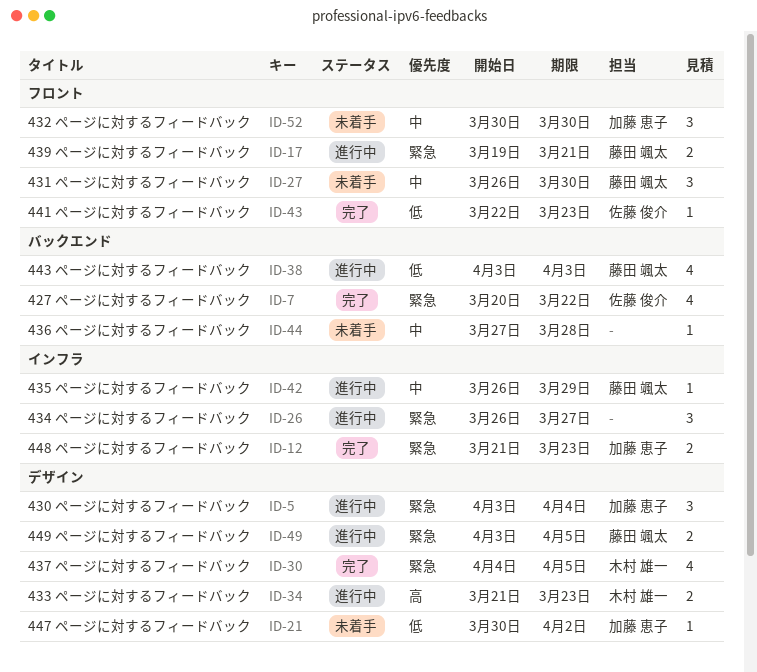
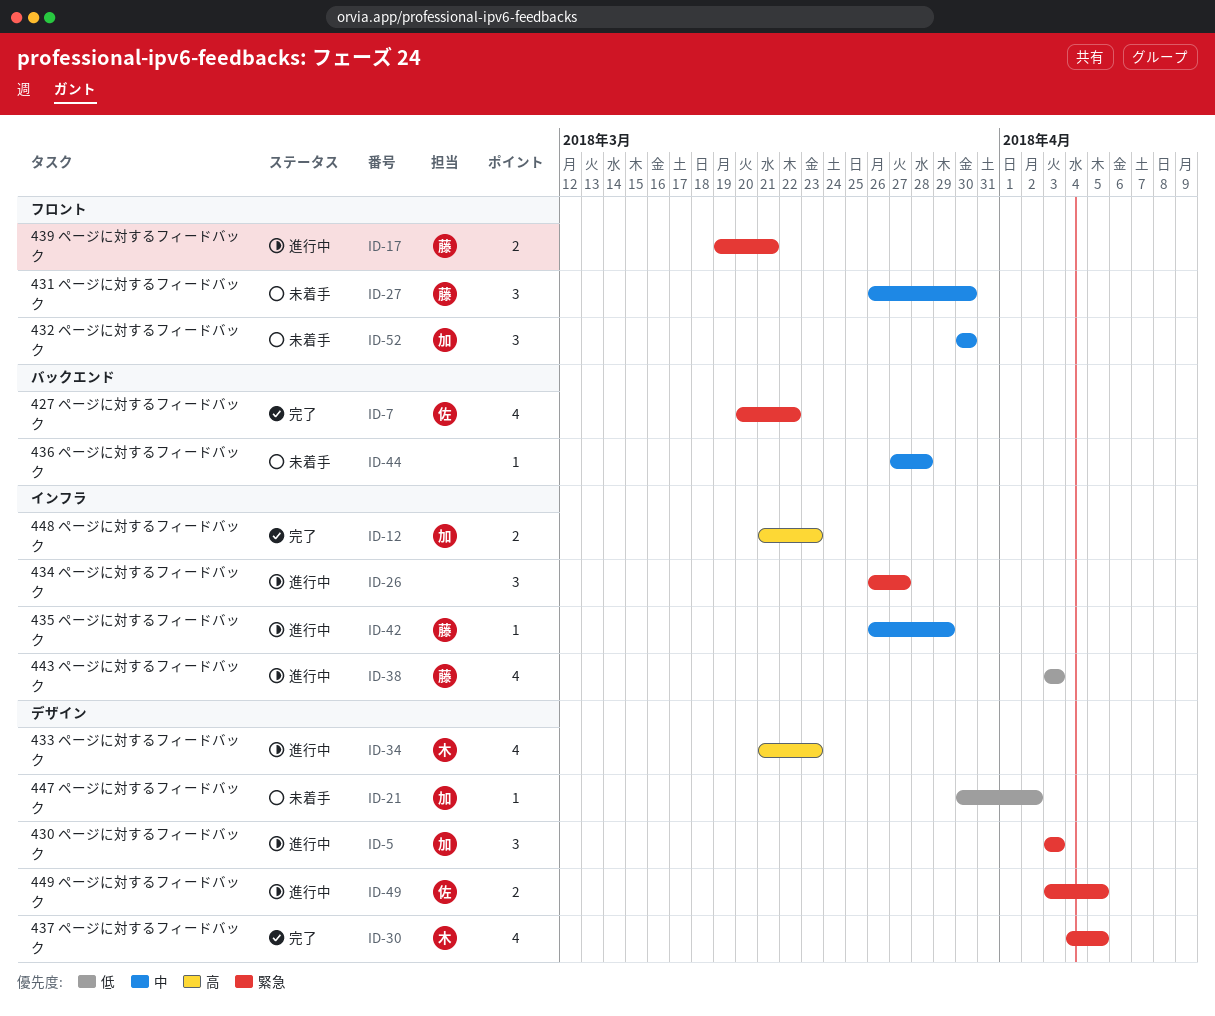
ID-5, due: Apr 4 -> Apr 3
ID-12, priority: 緊急 -> 高
ID-34, estimate: 2 -> 4
ID-38, label: バックエンド -> インフラ
ID-43: present -> none
ID-49, owner: 藤田 颯太 -> 佐藤 俊介

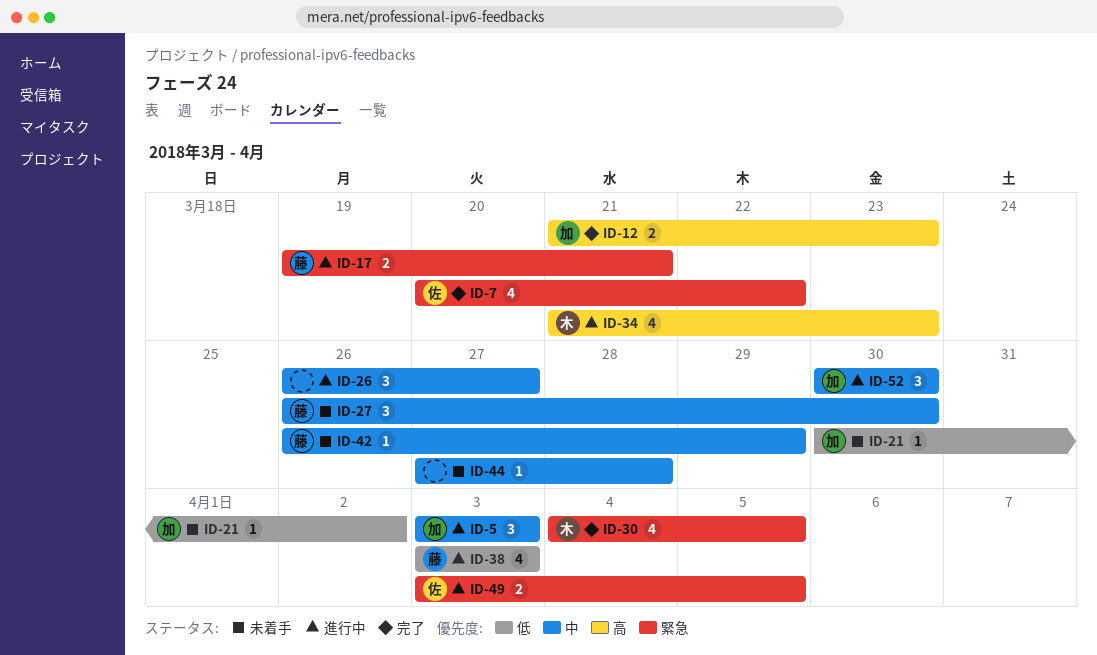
ID-5, priority: 緊急 -> 中
ID-26, priority: 緊急 -> 中
ID-42, status: 進行中 -> 未着手
ID-52, status: 未着手 -> 進行中

